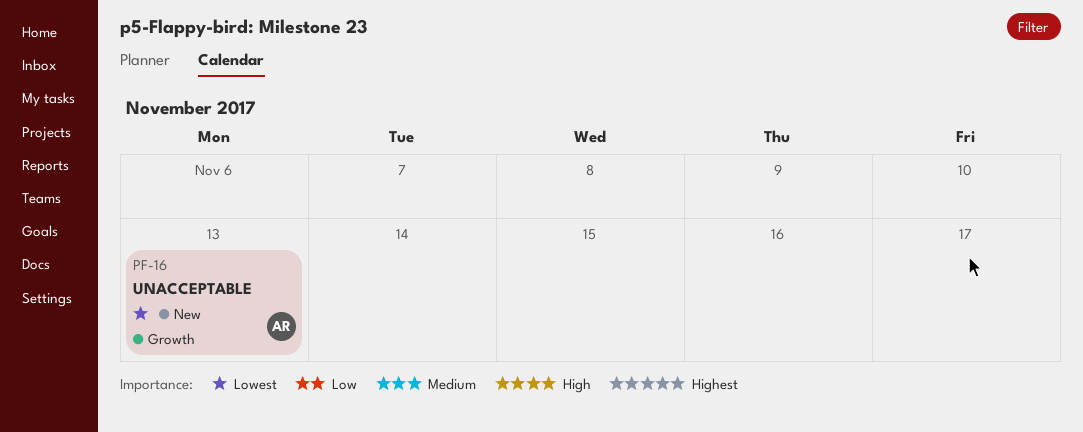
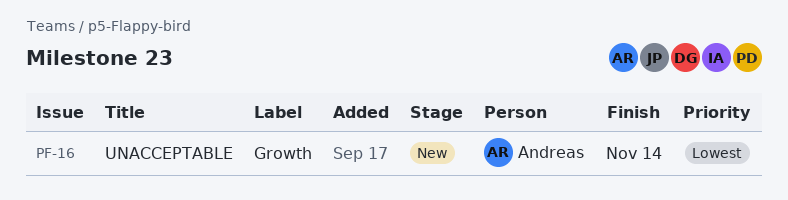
PF-16, due: Nov 13 -> Nov 14

